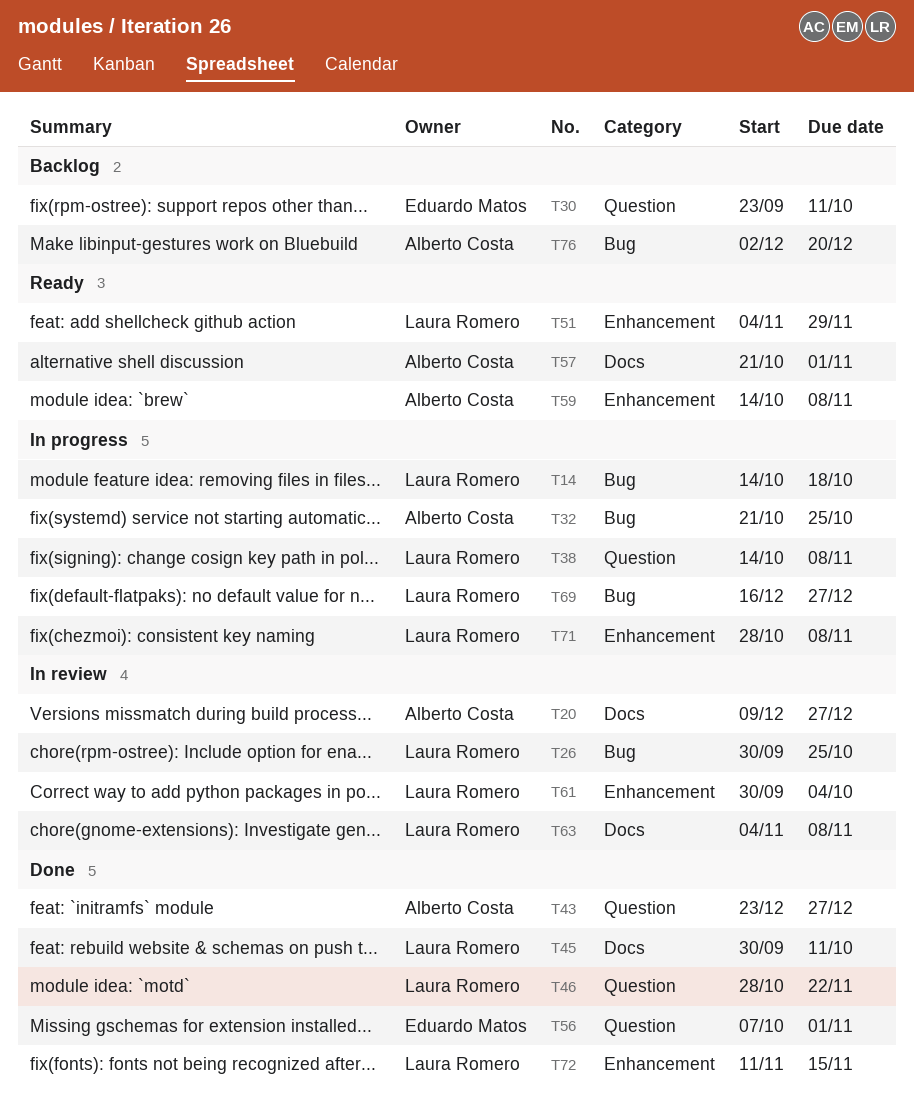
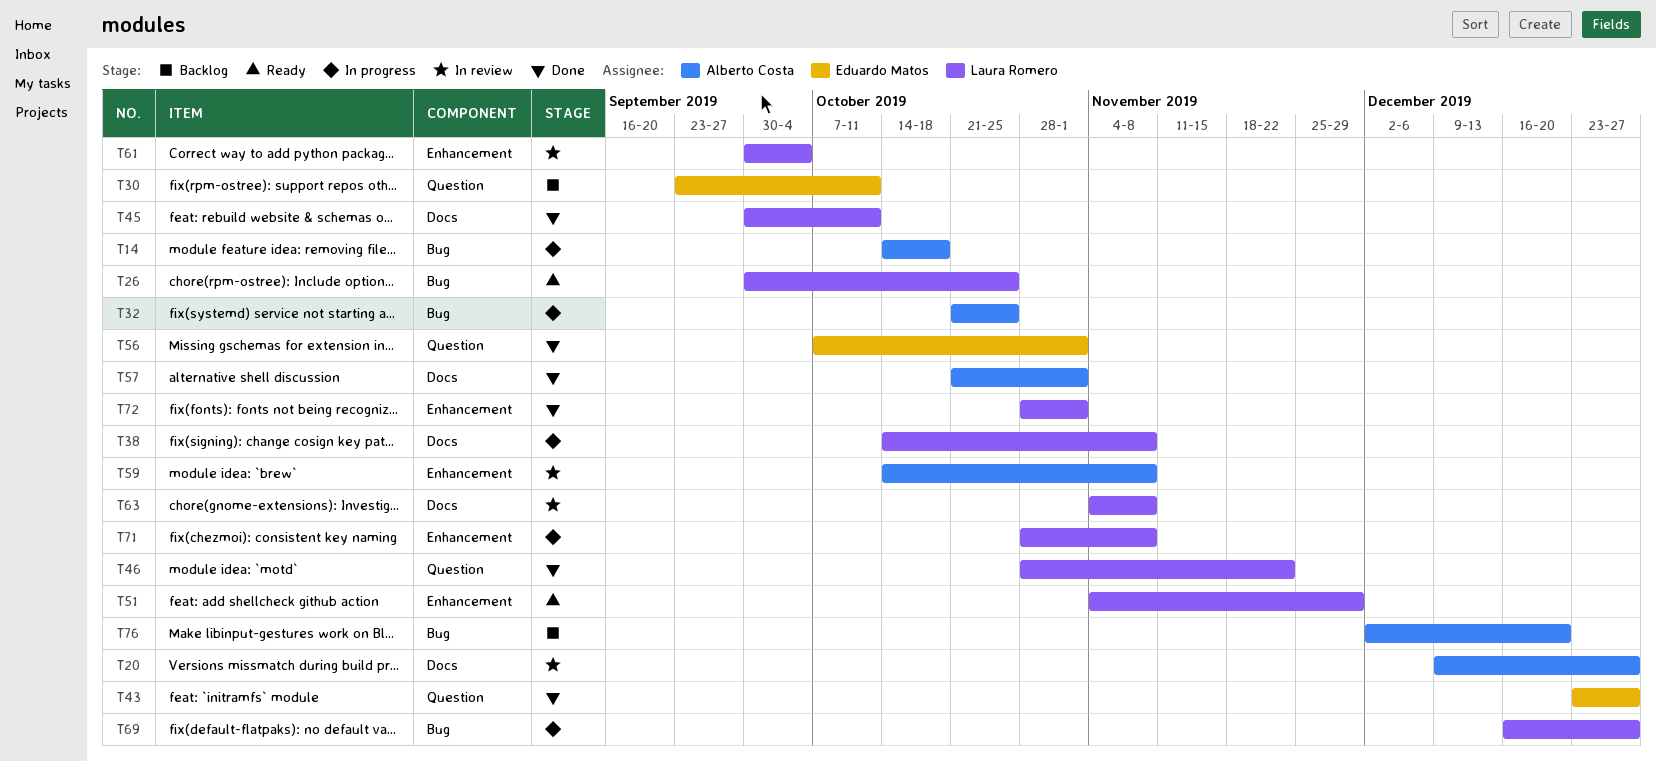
T14, owner: Laura Romero -> Alberto Costa
T26, status: In review -> Ready
T38, label: Question -> Docs
T43, owner: Alberto Costa -> Eduardo Matos
T57, status: Ready -> Done
T59, status: Ready -> In review
T72, start: Nov 11 -> Oct 28
T72, due: Nov 15 -> Nov 1

